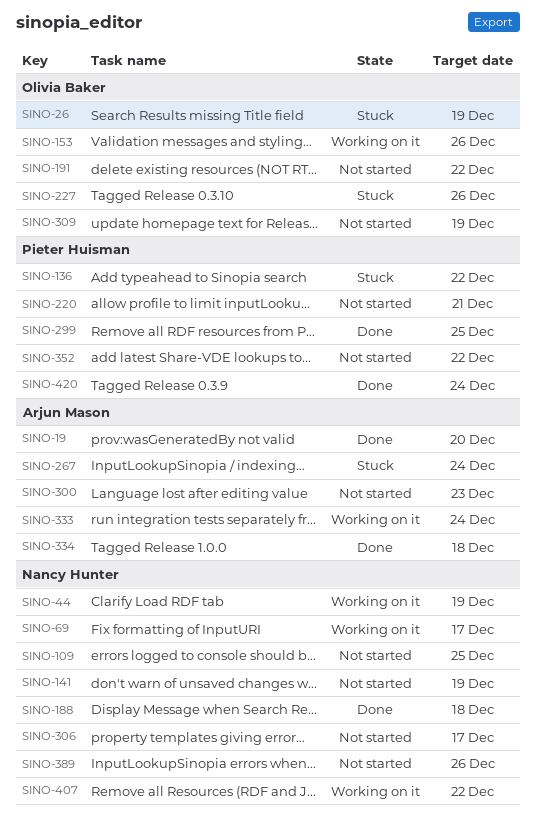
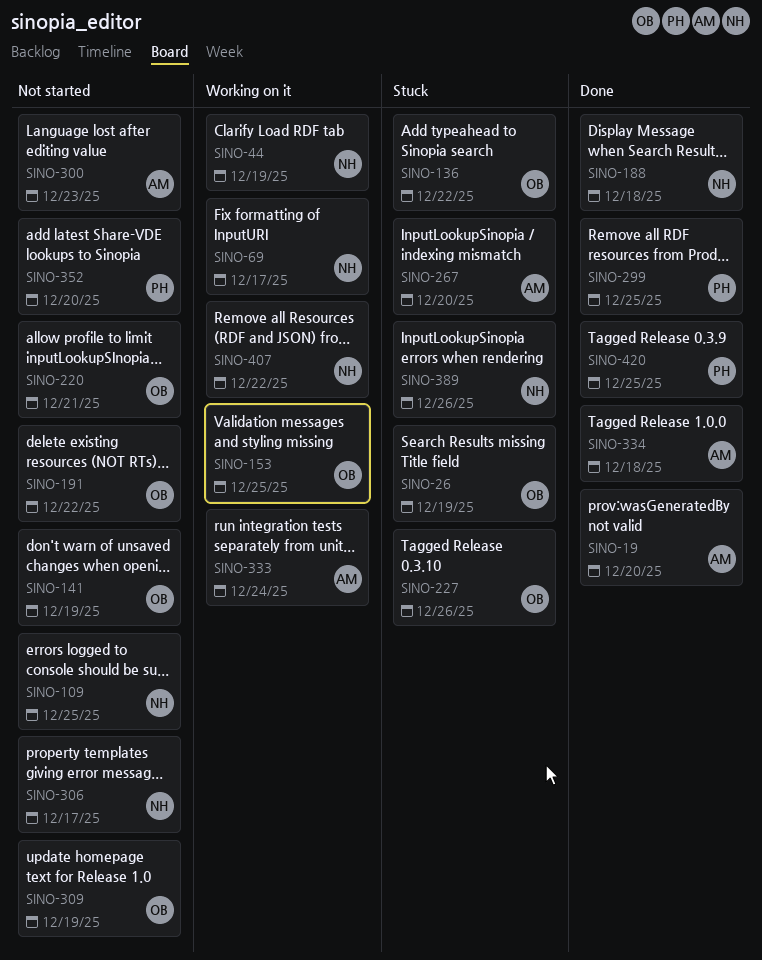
SINO-136, owner: Pieter Huisman -> Olivia Baker
SINO-141, owner: Nancy Hunter -> Olivia Baker
SINO-153, due: Dec 26 -> Dec 25
SINO-220, owner: Pieter Huisman -> Olivia Baker
SINO-267, due: Dec 24 -> Dec 20
SINO-352, due: Dec 22 -> Dec 20
SINO-389, status: Not started -> Stuck
SINO-420, due: Dec 24 -> Dec 25

